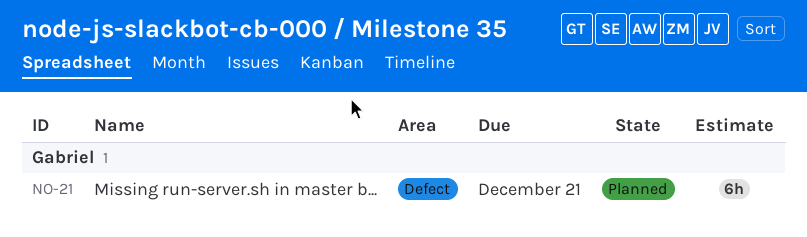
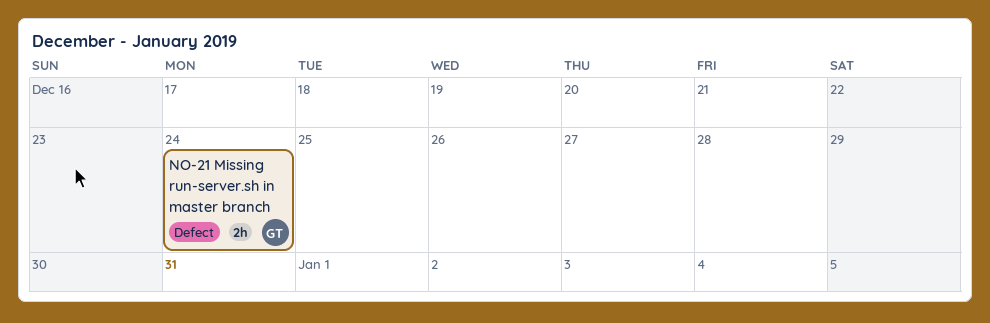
NO-21, estimate: 6h -> 2h
NO-21, due: Dec 21 -> Dec 24

